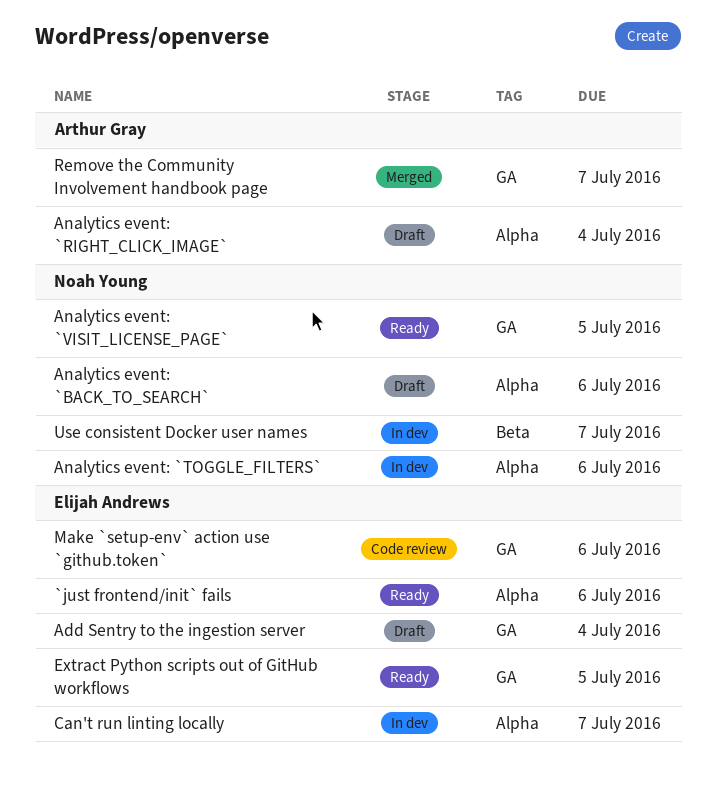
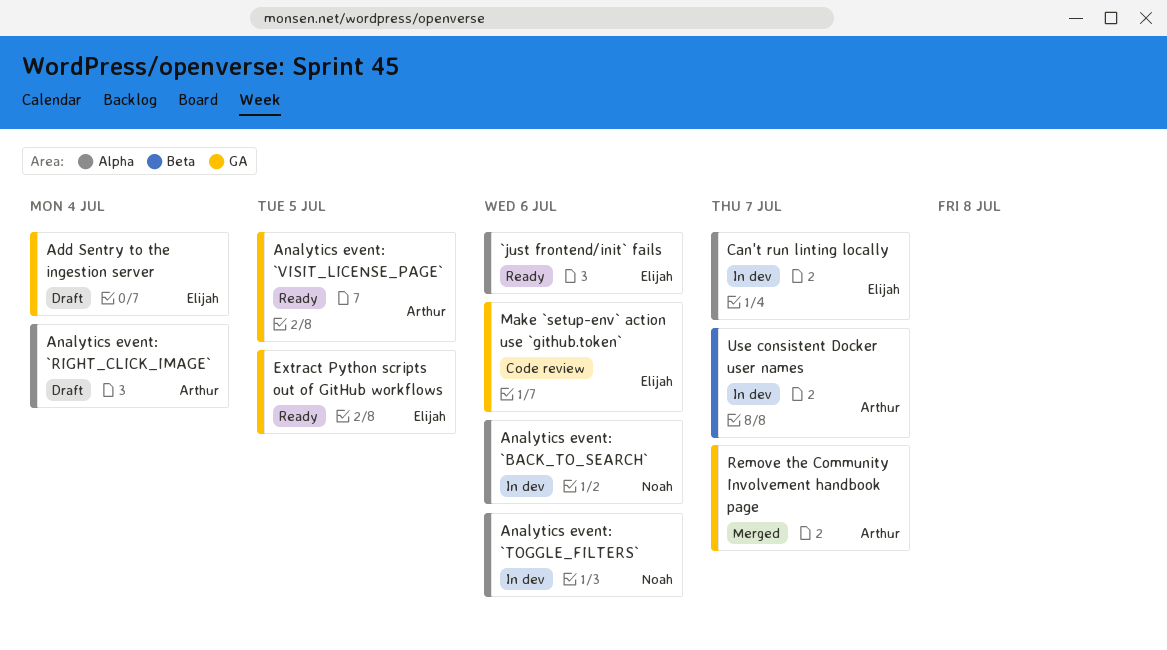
Analytics event: `BACK_TO_SEARCH`, status: Draft -> In dev
Analytics event: `VISIT_LICENSE_PAGE`, owner: Noah Young -> Arthur Gray
Use consistent Docker user names, owner: Noah Young -> Arthur Gray

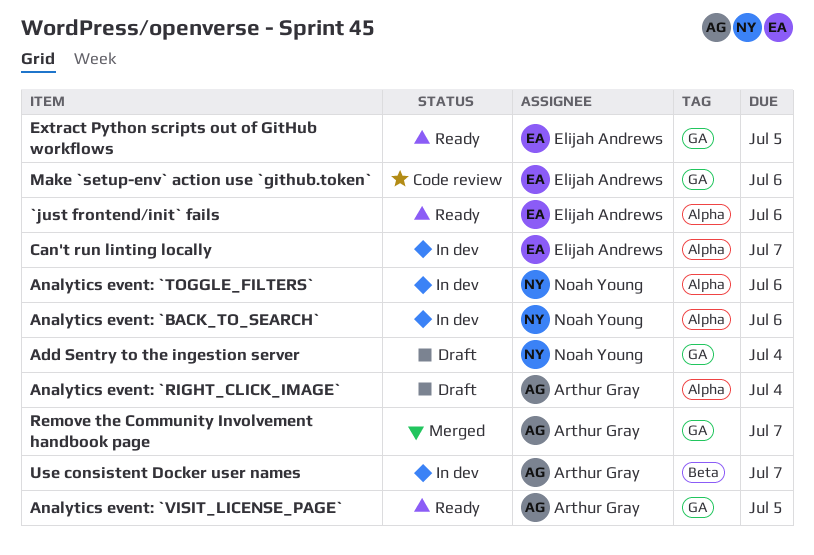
Add Sentry to the ingestion server, owner: Elijah Andrews -> Noah Young

